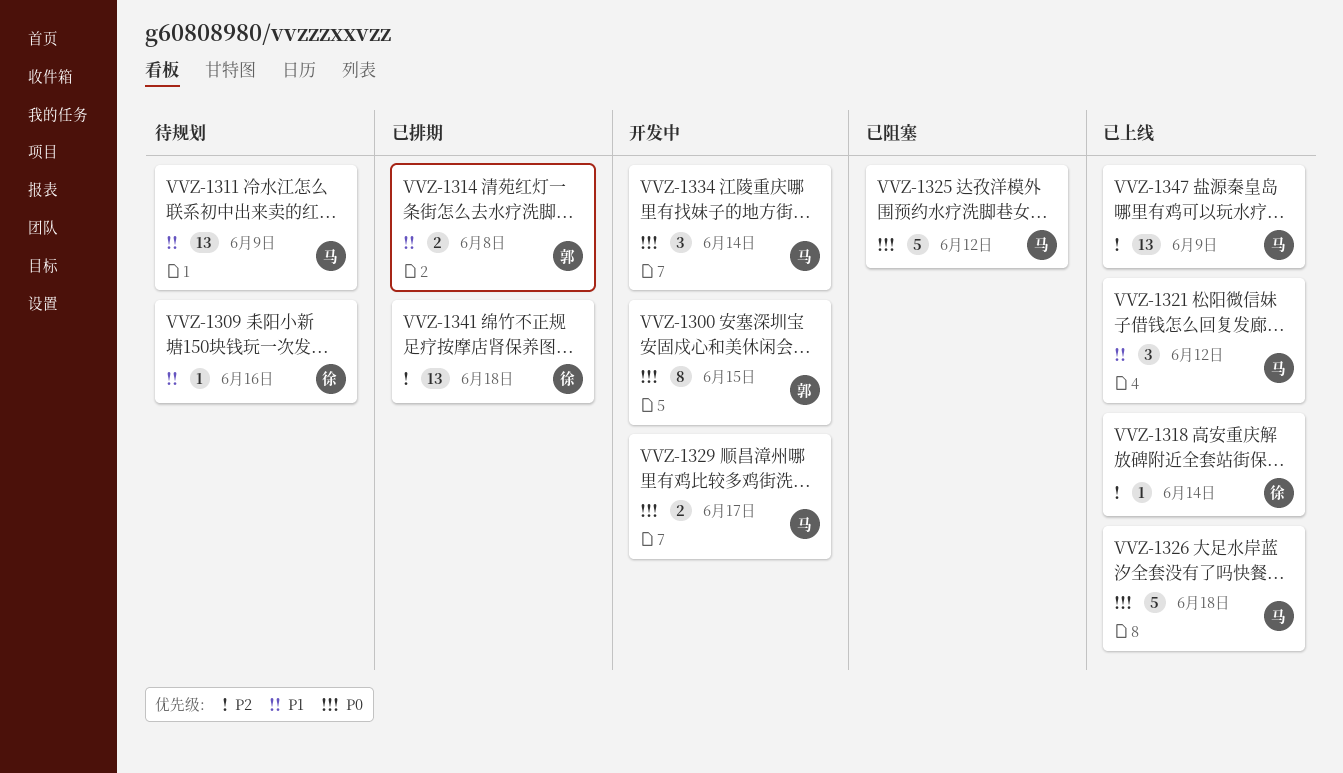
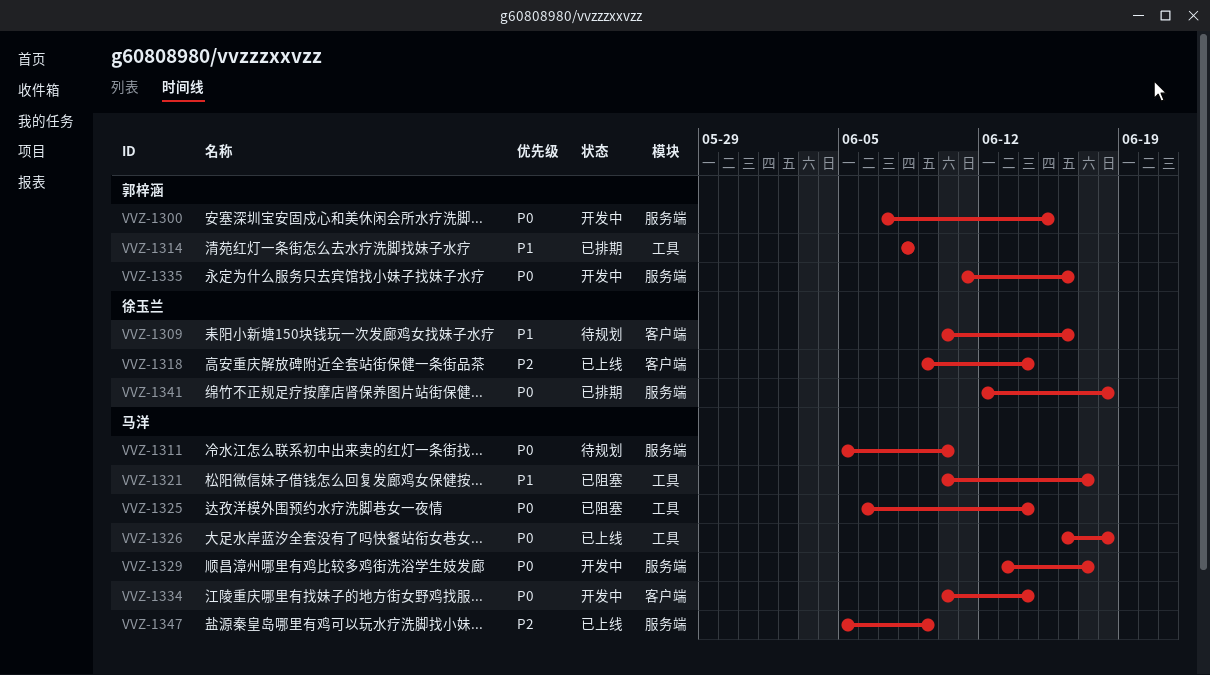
VVZ-1311, priority: P1 -> P0
VVZ-1311, due: Jun 9 -> Jun 10
VVZ-1321, status: 已上线 -> 已阻塞
VVZ-1321, due: Jun 12 -> Jun 17
VVZ-1325, due: Jun 12 -> Jun 14
VVZ-1335: none -> present
VVZ-1341, priority: P2 -> P0

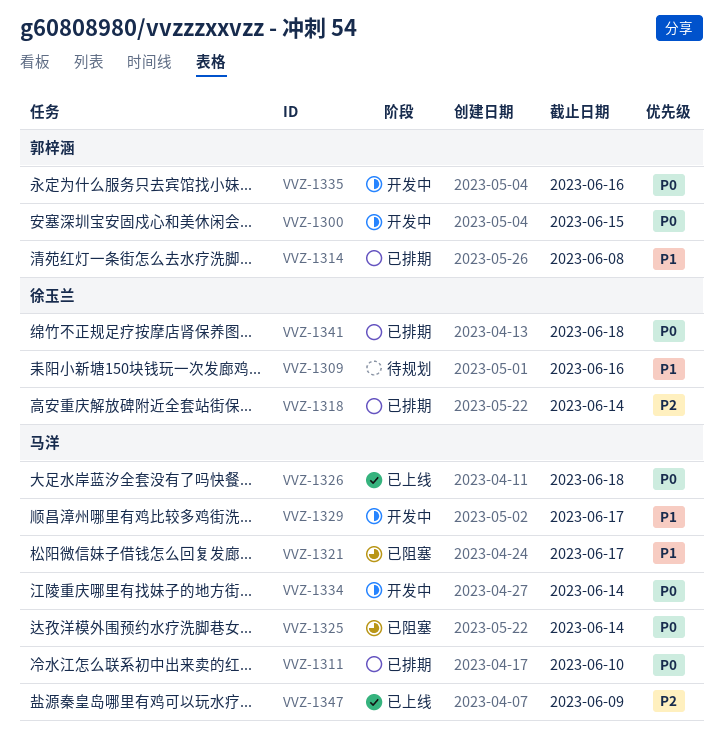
VVZ-1311, status: 待规划 -> 已排期
VVZ-1318, status: 已上线 -> 已排期
VVZ-1329, priority: P0 -> P1

